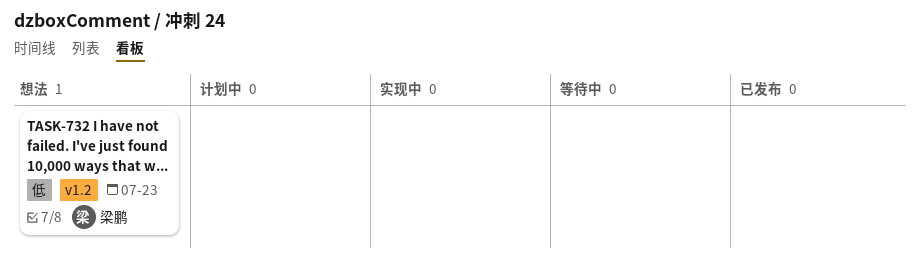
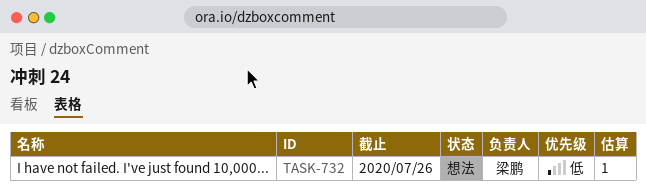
TASK-732, due: Jul 23 -> Jul 26

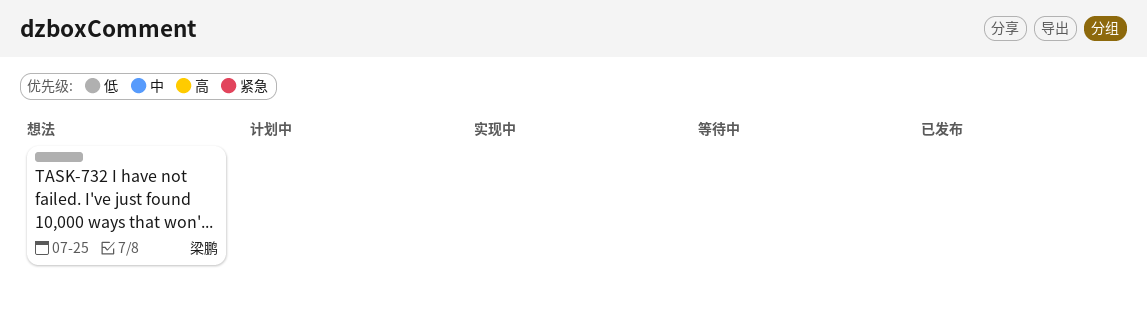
TASK-732, due: Jul 26 -> Jul 25

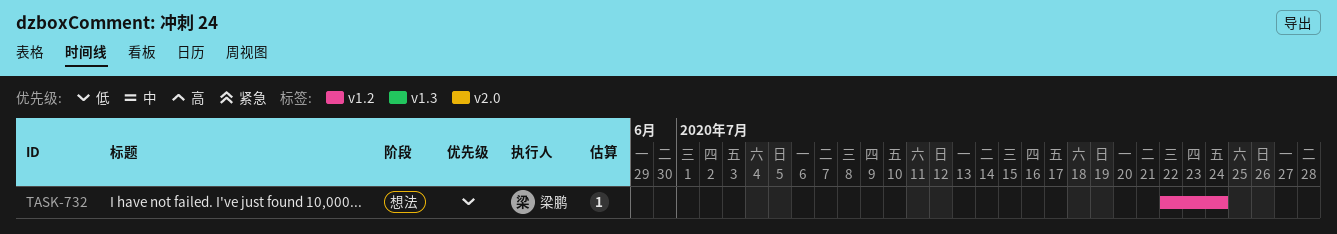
TASK-732, due: Jul 25 -> Jul 24

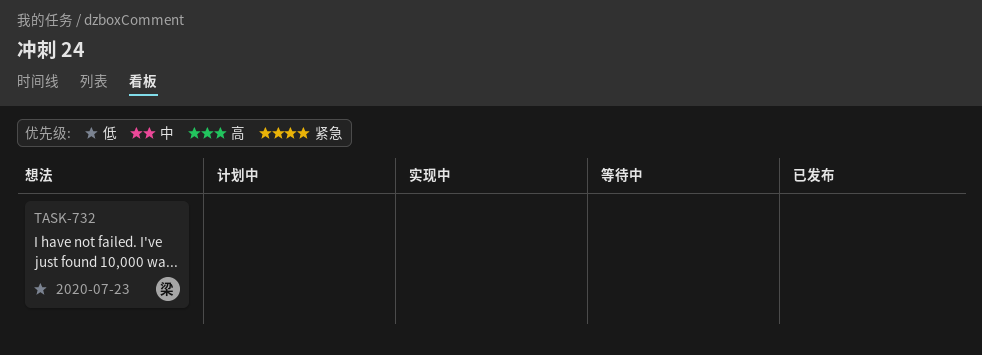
TASK-732, due: Jul 24 -> Jul 23

